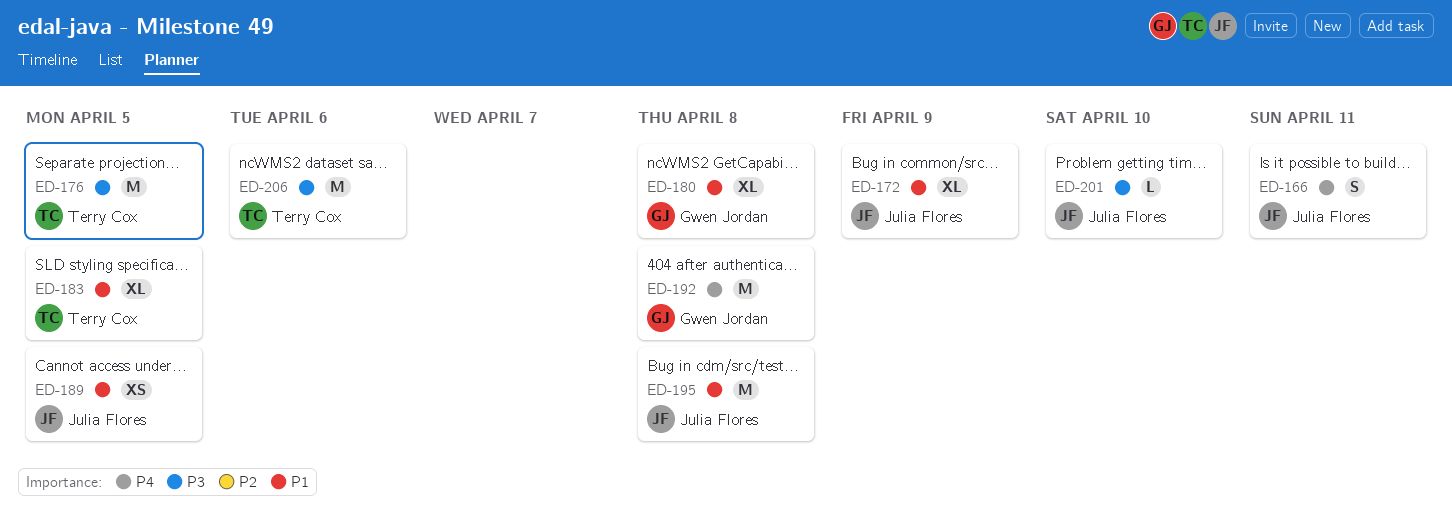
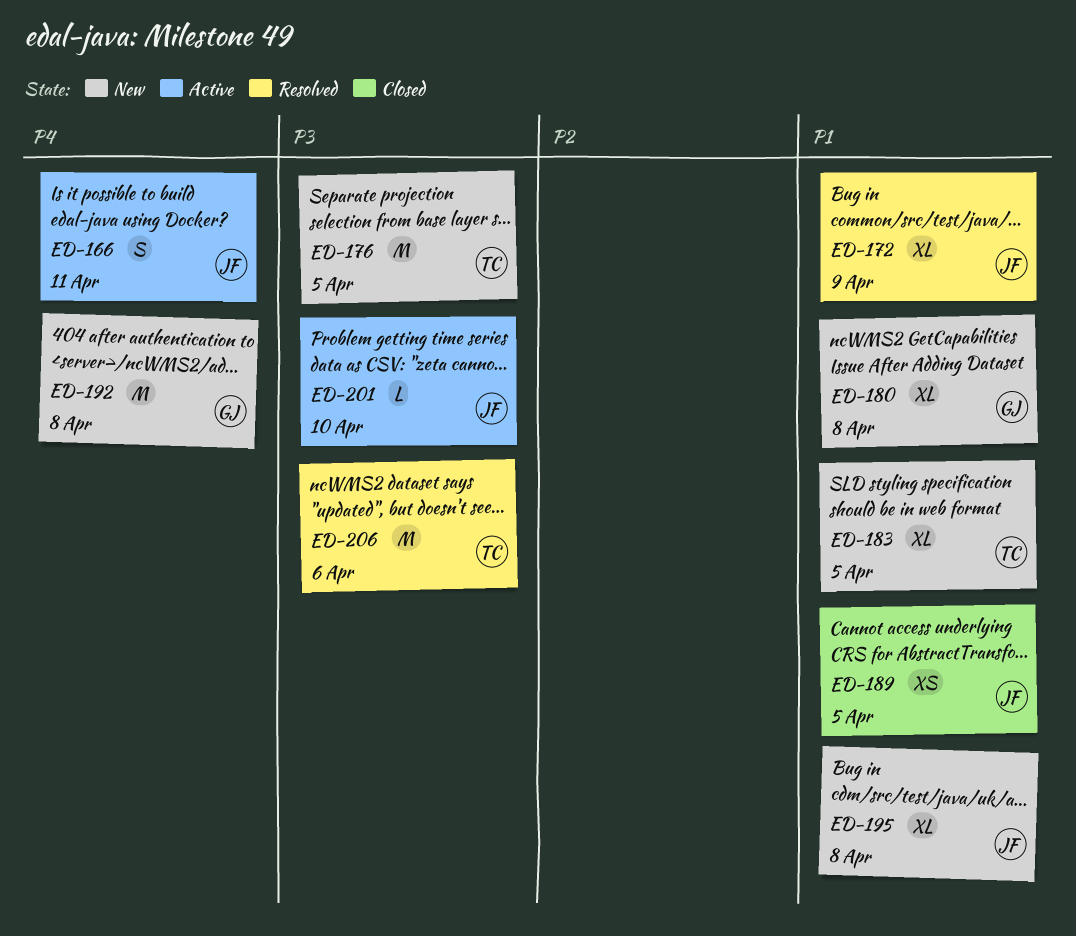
ED-195, estimate: M -> XL

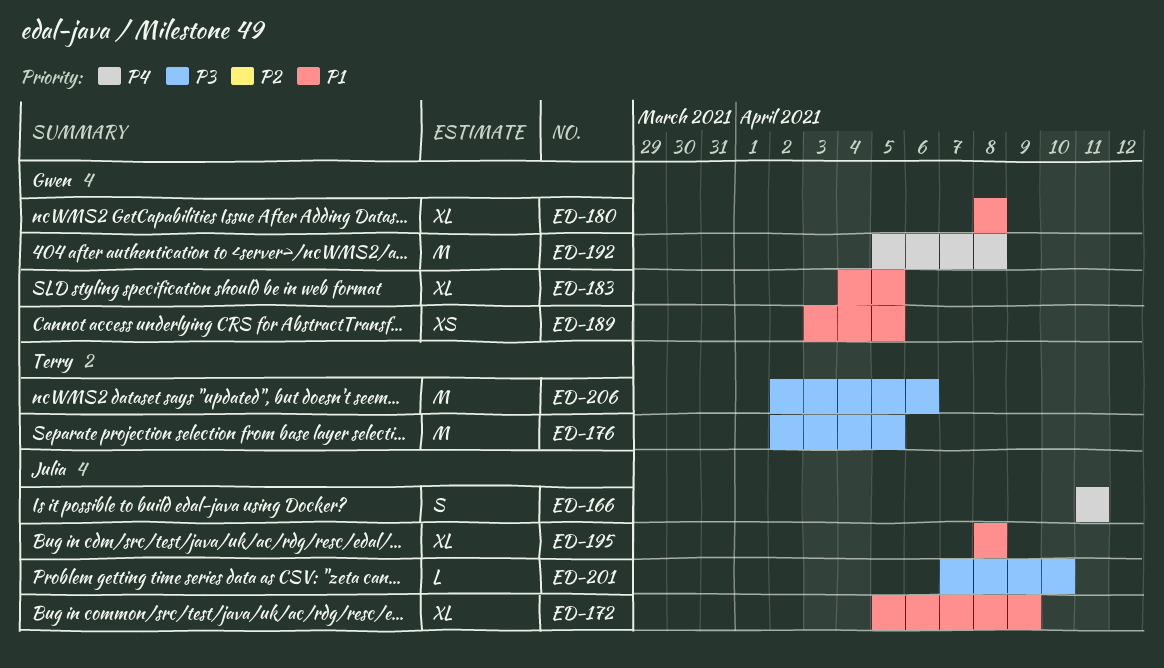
ED-183, owner: Terry -> Gwen
ED-189, owner: Julia -> Gwen

